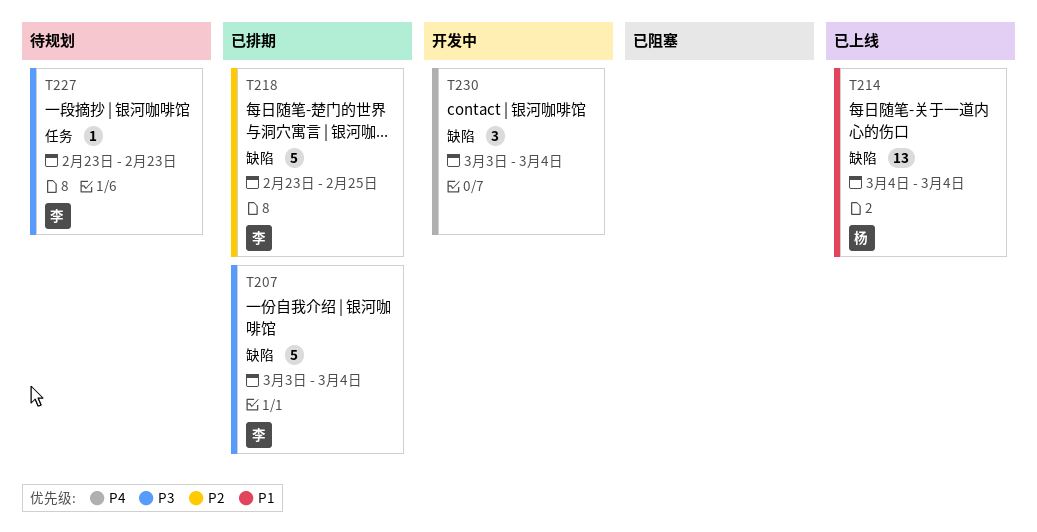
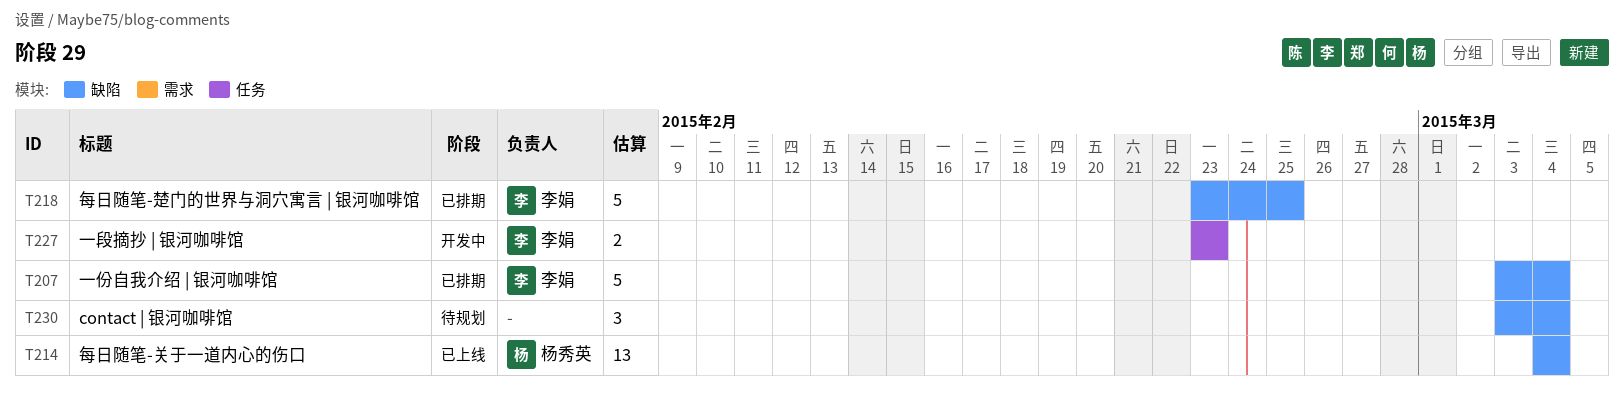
T227, status: 待规划 -> 开发中
T227, estimate: 1 -> 2
T230, status: 开发中 -> 待规划

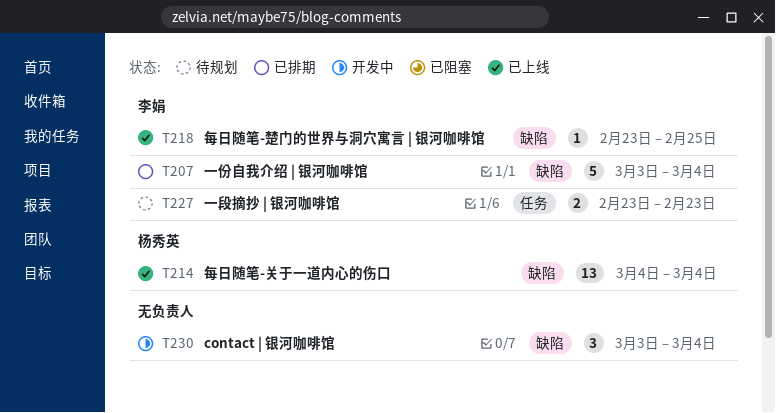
T218, status: 已排期 -> 已上线
T218, estimate: 5 -> 1
T227, status: 开发中 -> 待规划
T230, status: 待规划 -> 开发中

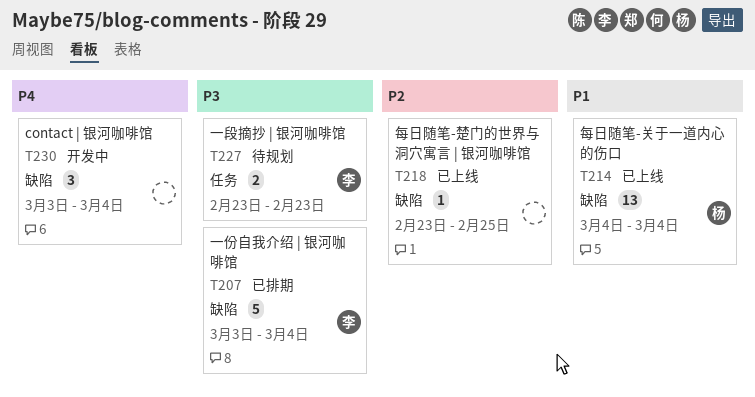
T218, owner: 李娟 -> none

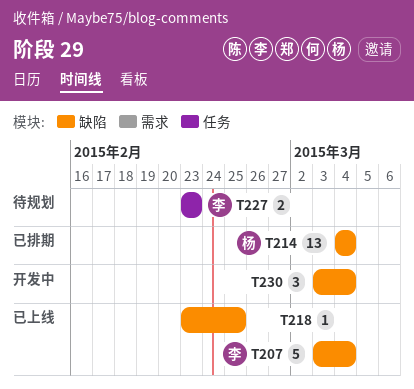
T207, status: 已排期 -> 已上线
T214, status: 已上线 -> 已排期

